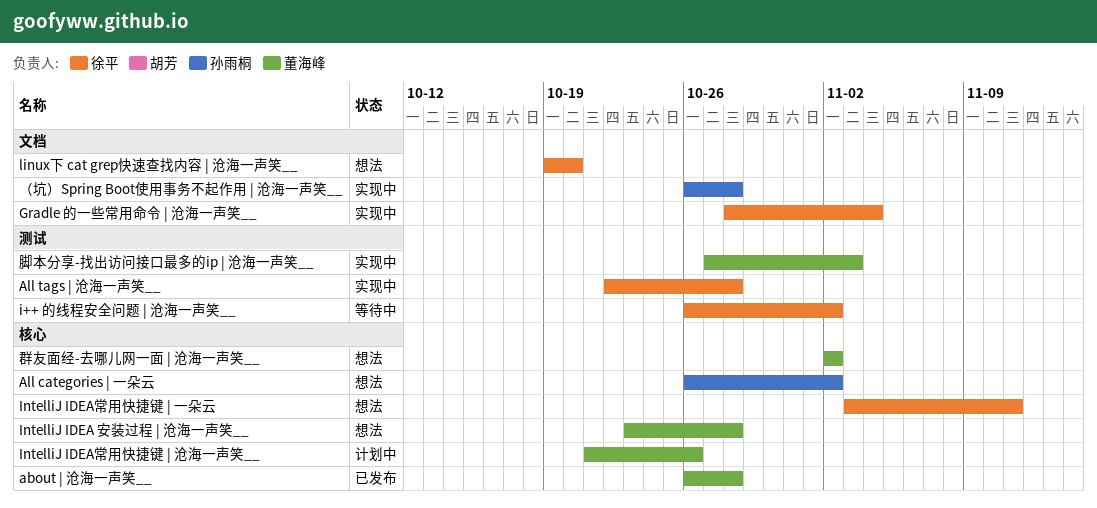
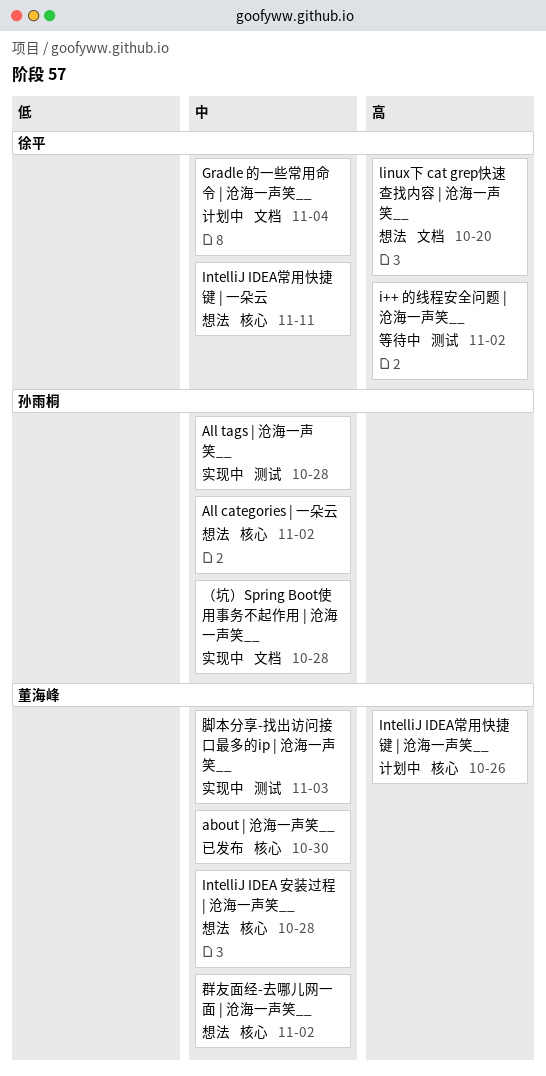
about | 沧海一声笑__, due: Oct 28 -> Oct 30
All tags | 沧海一声笑__, owner: 徐平 -> 孙雨桐
Gradle 的一些常用命令 | 沧海一声笑__, status: 实现中 -> 计划中

